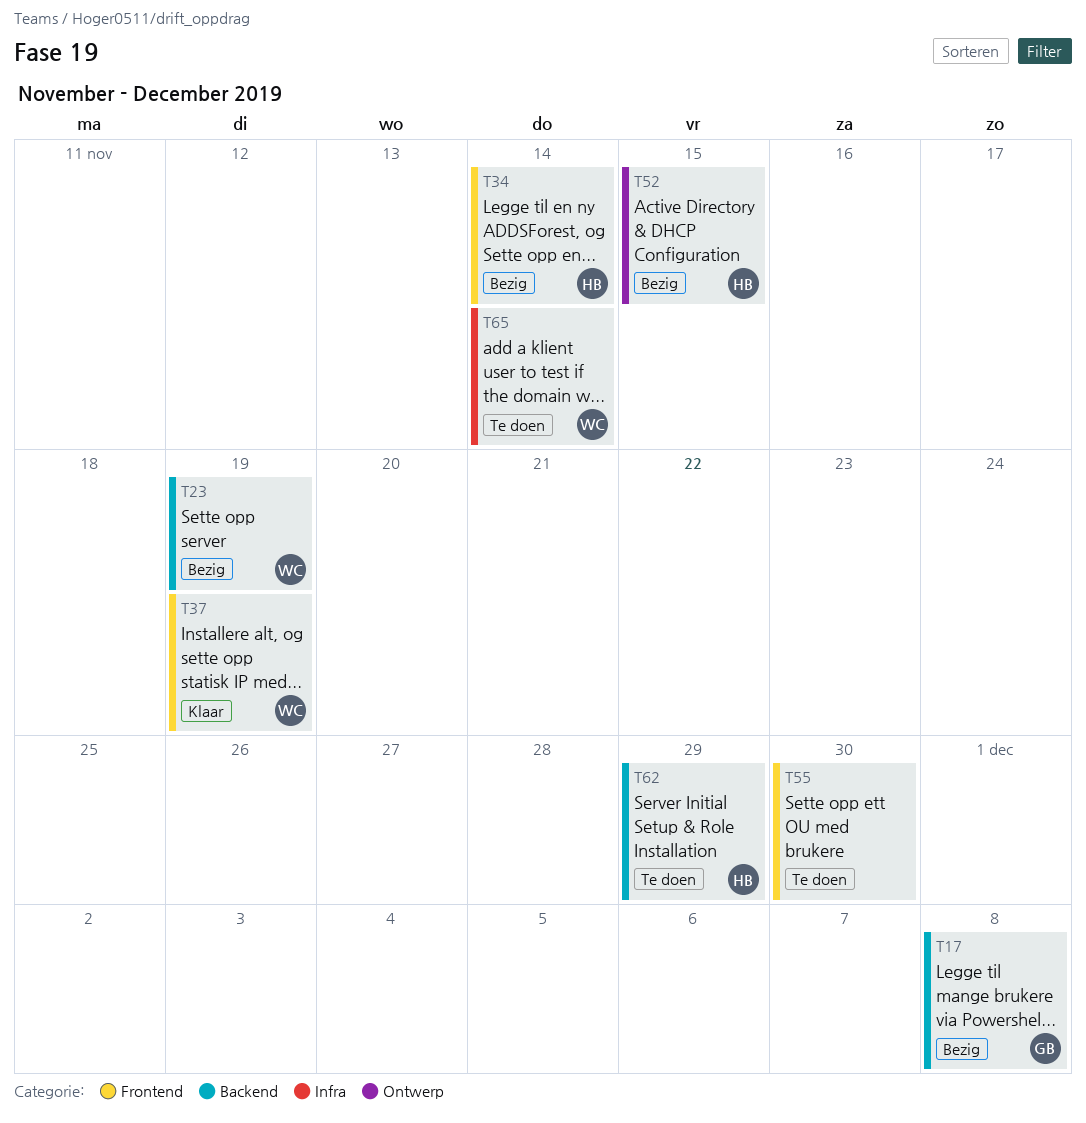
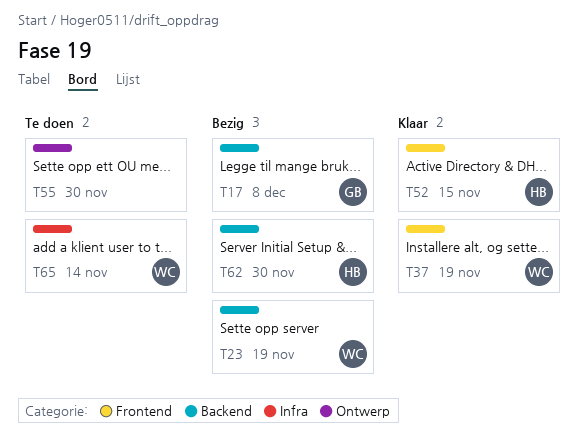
T34: present -> none
T52, status: Bezig -> Klaar
T52, label: Ontwerp -> Frontend
T55, label: Frontend -> Ontwerp
T62, status: Te doen -> Bezig
T62, due: Nov 29 -> Nov 30

